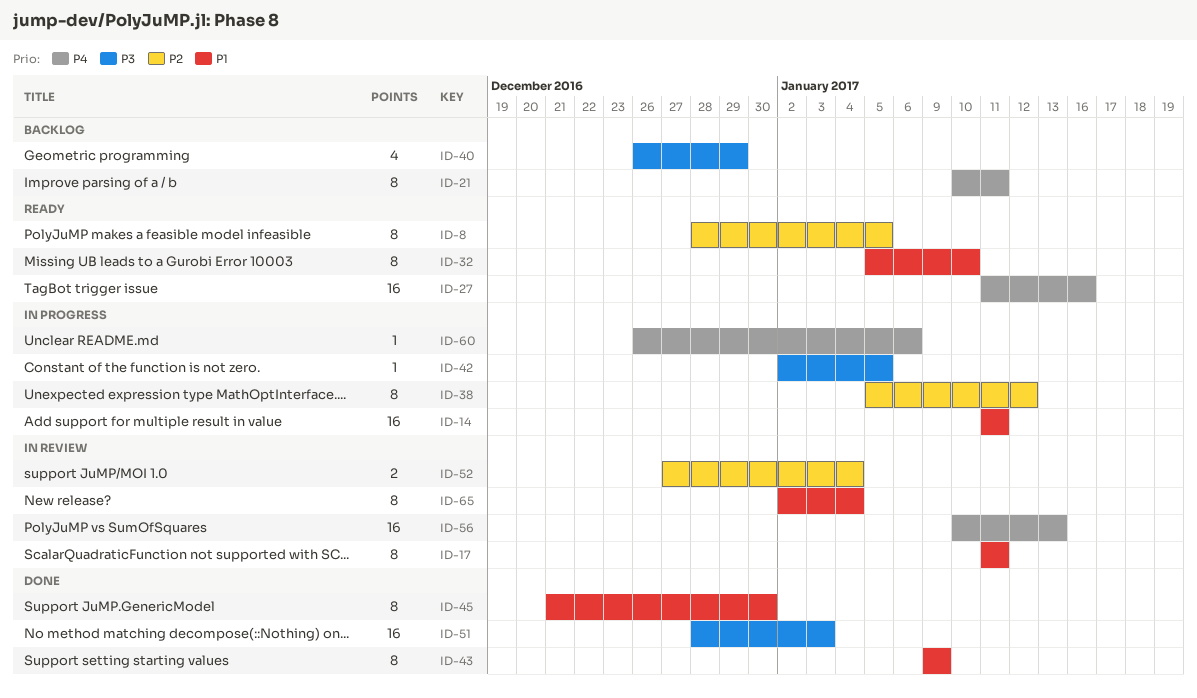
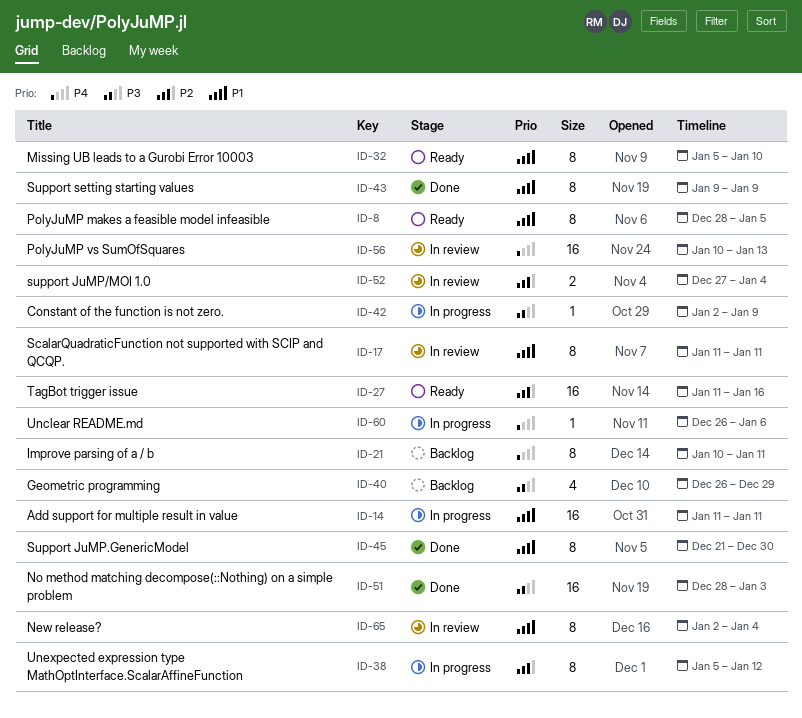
ID-8, priority: P2 -> P1
ID-27, priority: P4 -> P2
ID-42, due: Jan 5 -> Jan 9

